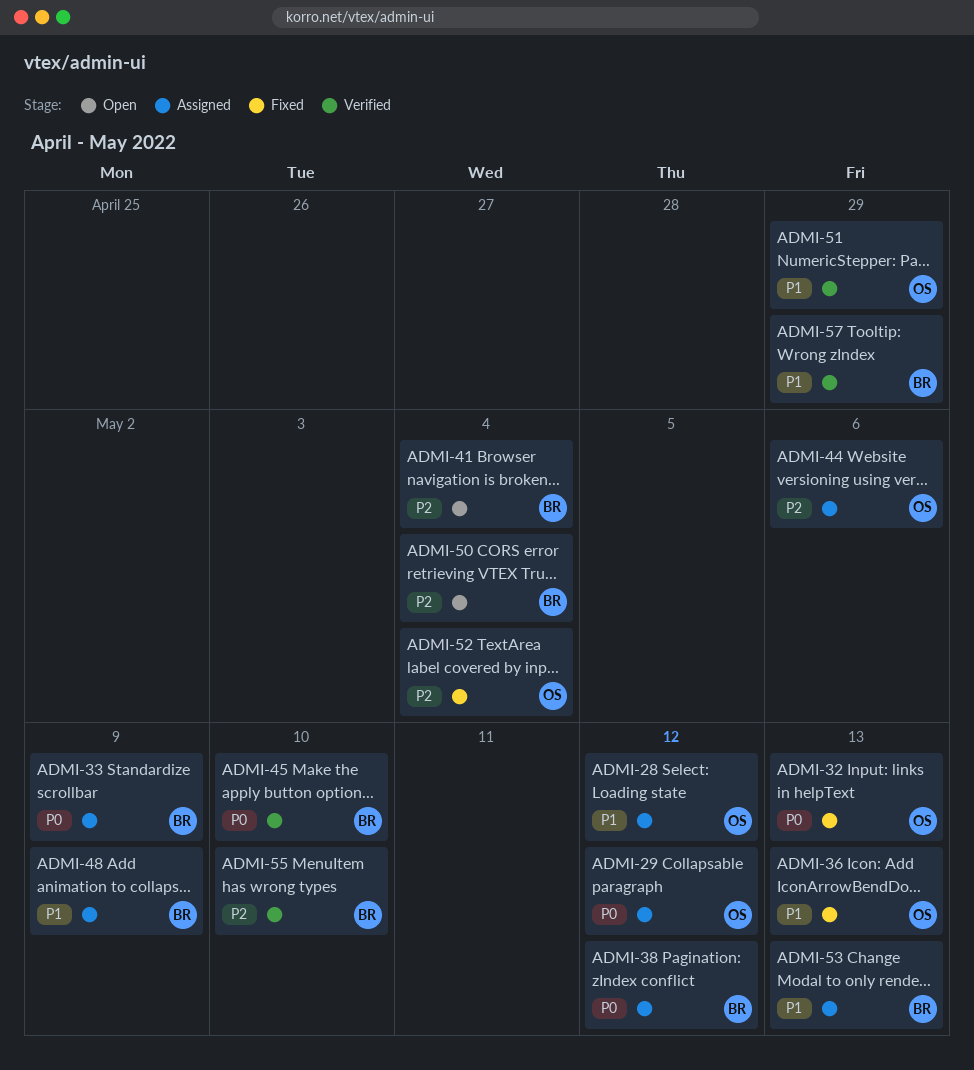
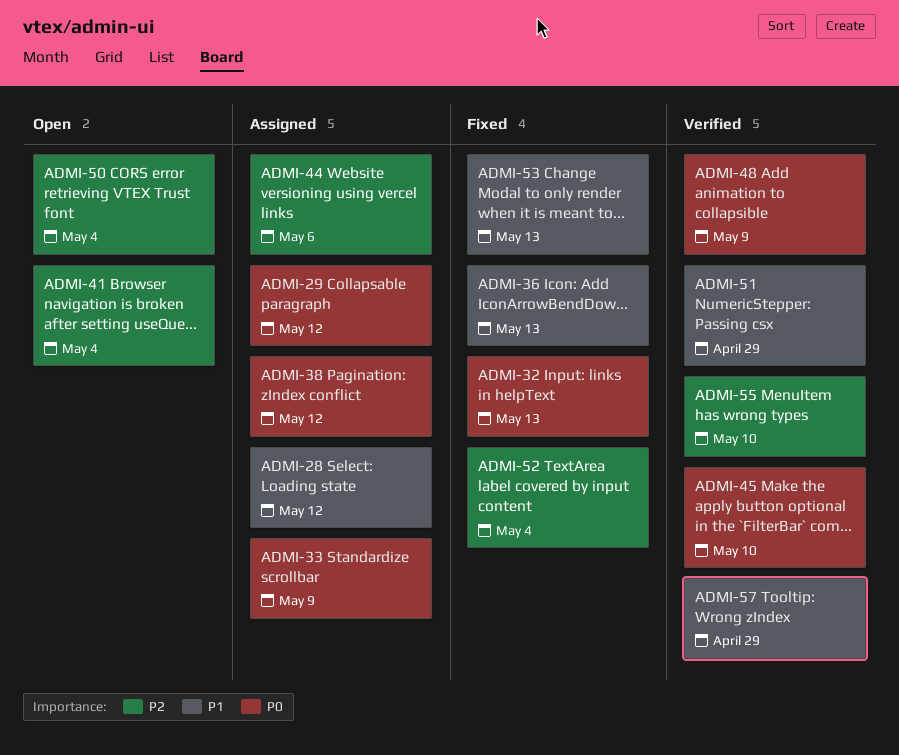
ADMI-48, status: Assigned -> Verified
ADMI-48, priority: P1 -> P0
ADMI-53, status: Assigned -> Fixed

